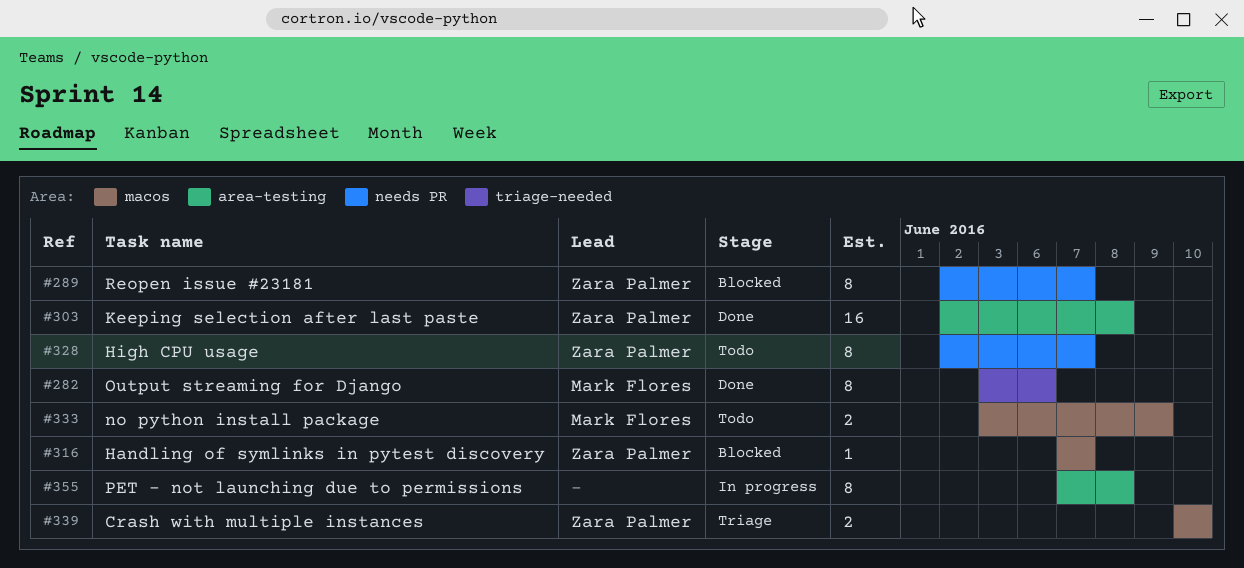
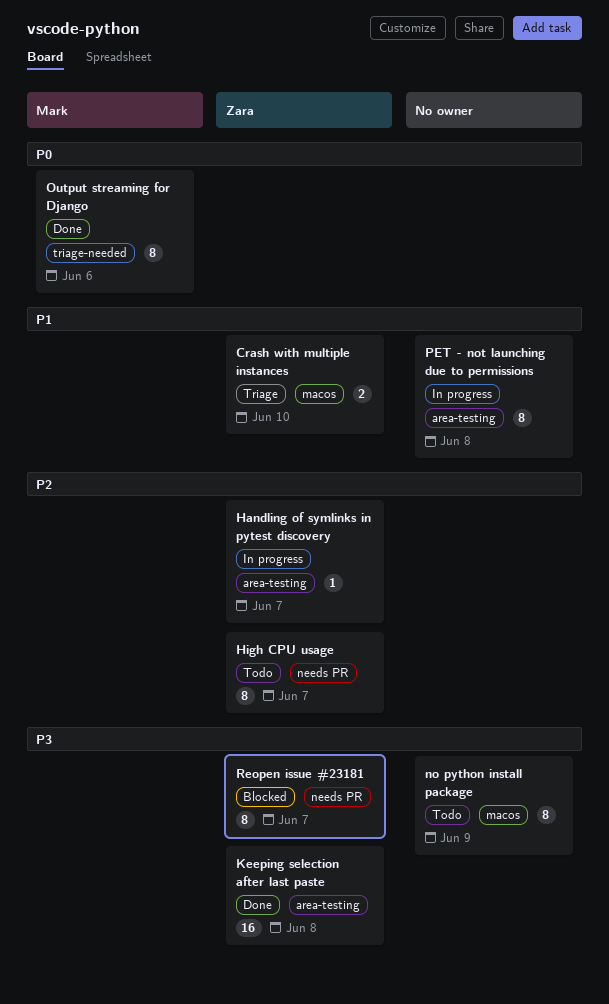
Handling of symlinks in pytest discovery, status: Blocked -> In progress
Handling of symlinks in pytest discovery, label: macos -> area-testing
no python install package, owner: Mark Flores -> none
no python install package, estimate: 2 -> 8

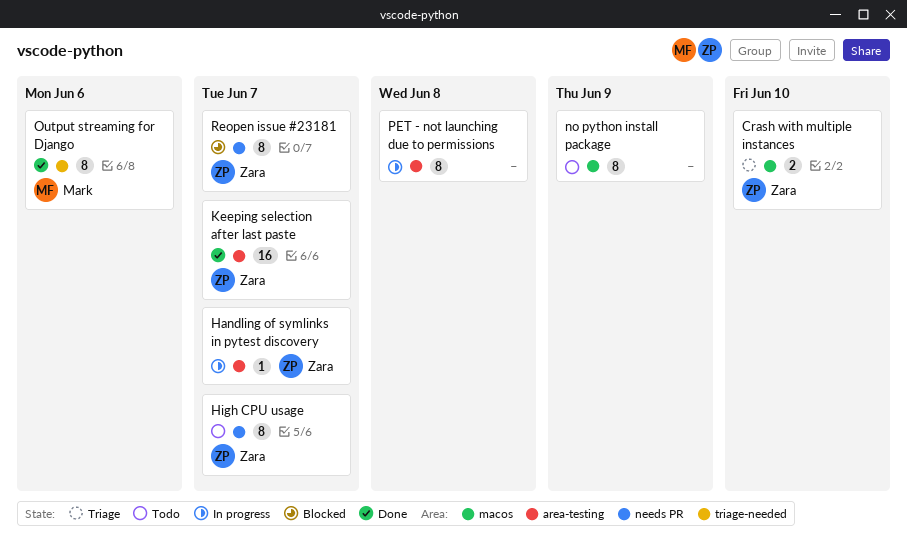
Keeping selection after last paste, due: Jun 8 -> Jun 7

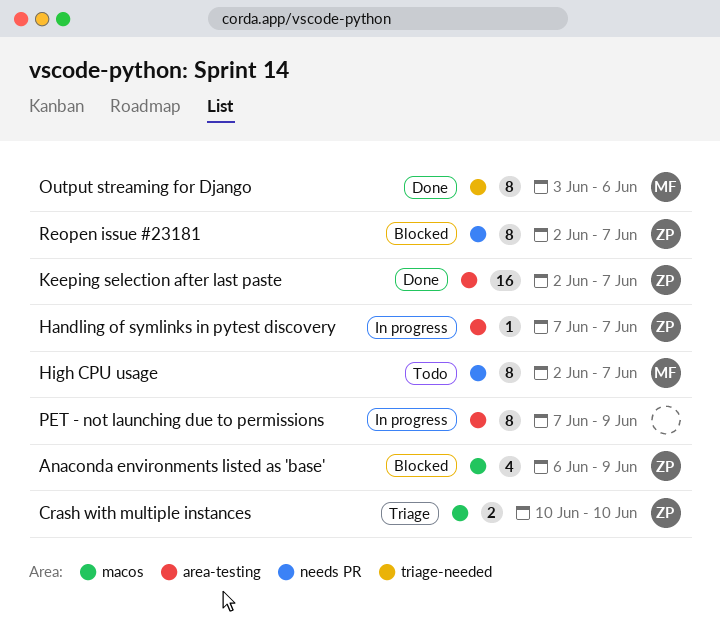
Anaconda environments listed as 'base': none -> present
High CPU usage, owner: Zara -> Mark
no python install package: present -> none
PET - not launching due to permissions, due: Jun 8 -> Jun 9

